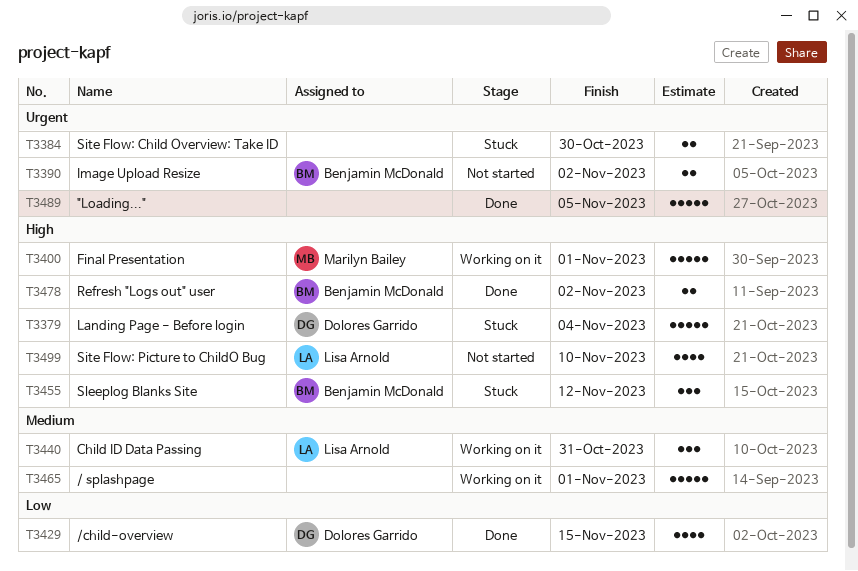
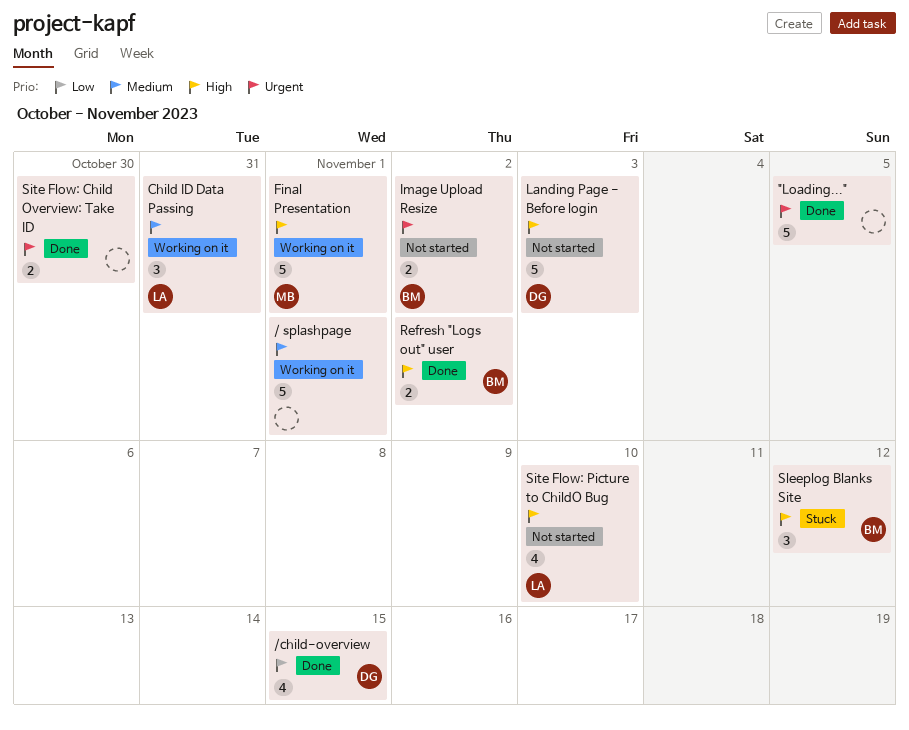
Landing Page - Before login, status: Stuck -> Not started
Landing Page - Before login, due: Nov 4 -> Nov 3
Site Flow: Child Overview: Take ID, status: Stuck -> Done

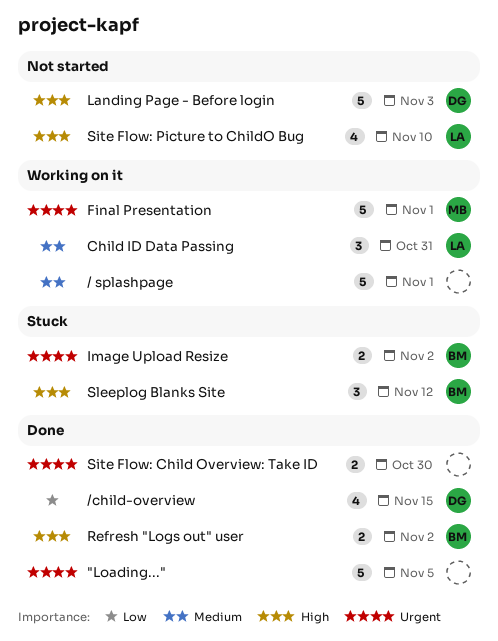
Final Presentation, priority: High -> Urgent
Image Upload Resize, status: Not started -> Stuck

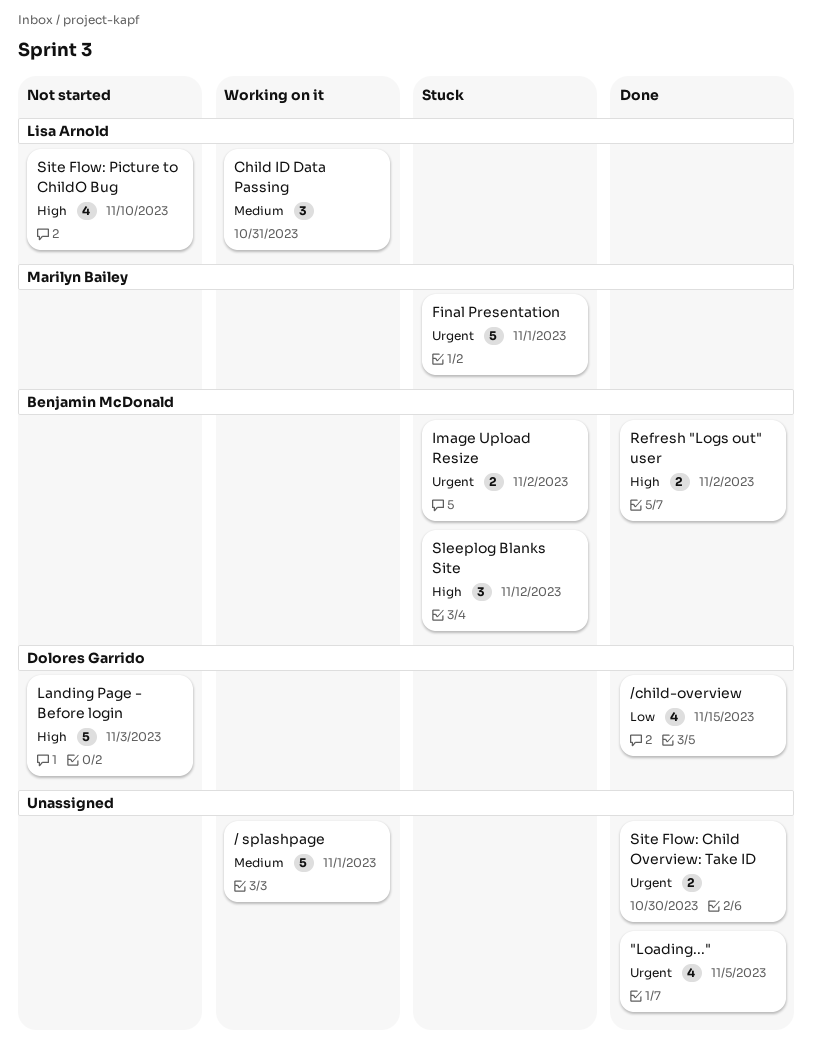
"Loading...", estimate: 5 -> 4
Final Presentation, status: Working on it -> Stuck

